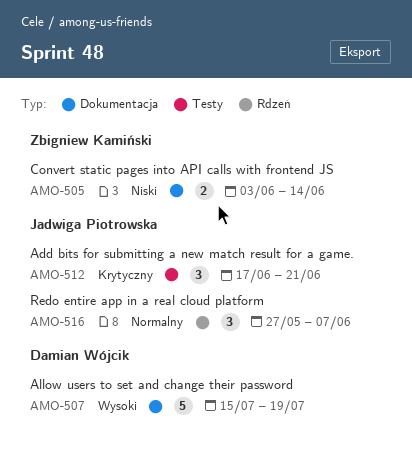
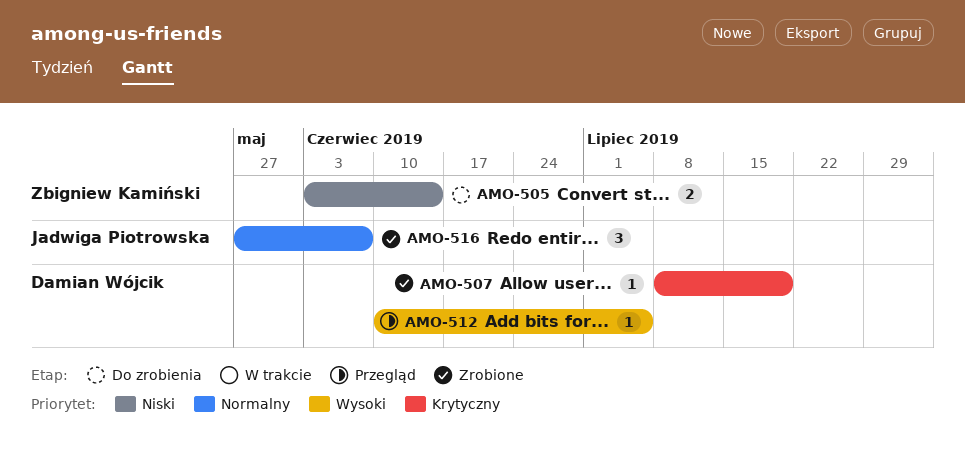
AMO-507, priority: Wysoki -> Krytyczny
AMO-507, estimate: 5 -> 1
AMO-507, start: Jul 15 -> Jul 8
AMO-512, owner: Jadwiga Piotrowska -> Damian Wójcik
AMO-512, priority: Krytyczny -> Wysoki
AMO-512, estimate: 3 -> 1
AMO-512, start: Jun 17 -> Jun 10
AMO-512, due: Jun 21 -> Jul 5

